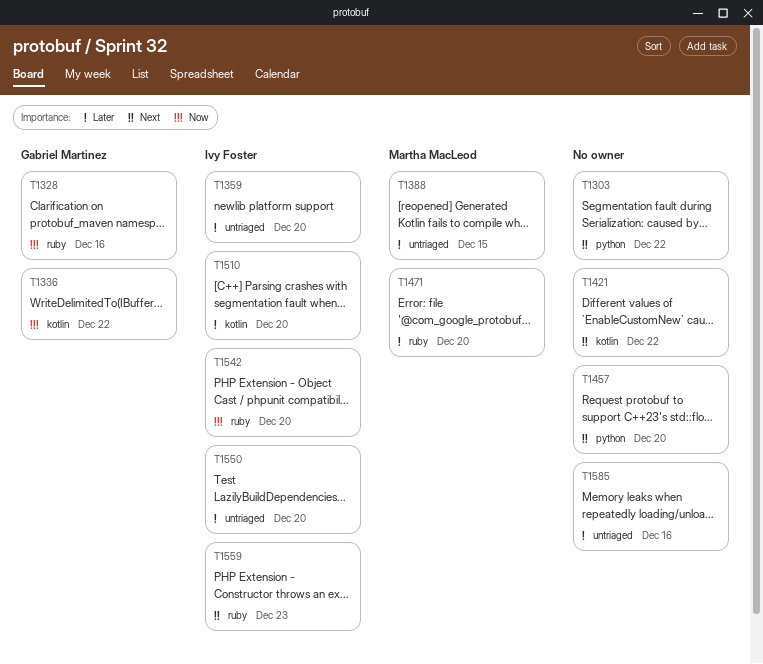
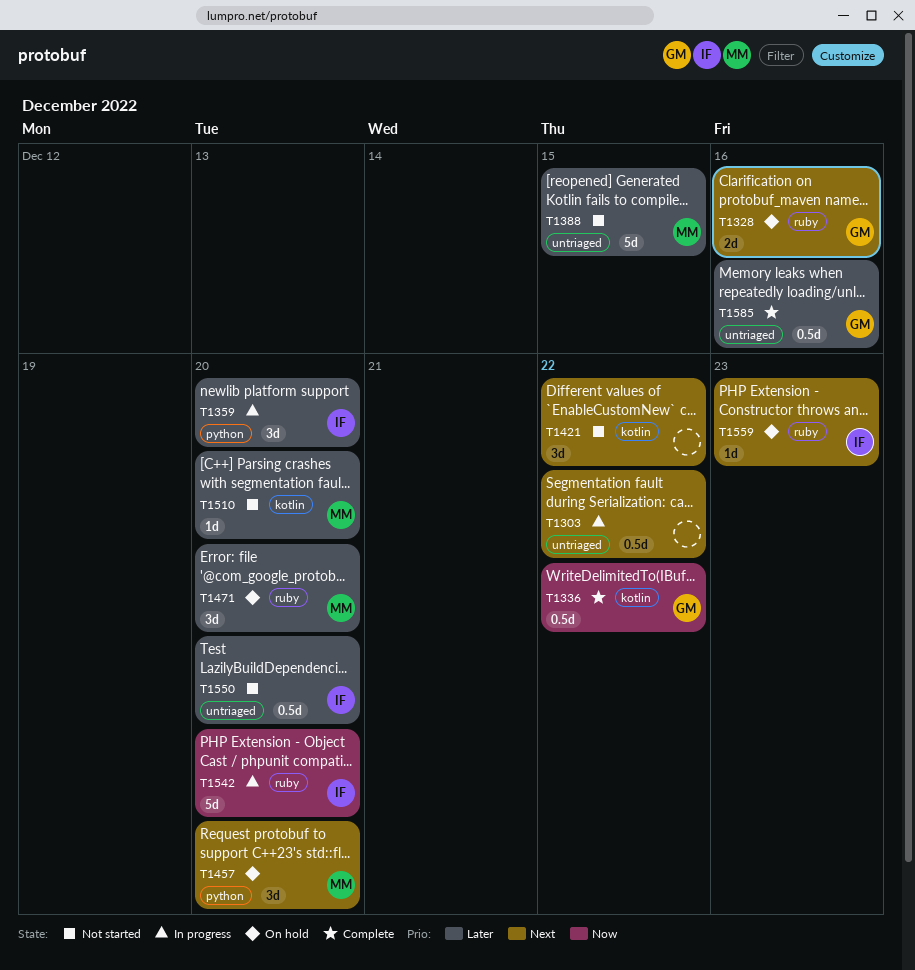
T1303, label: python -> untriaged
T1328, priority: Now -> Next
T1359, label: untriaged -> python
T1457, owner: none -> Martha MacLeod
T1510, owner: Ivy Foster -> Martha MacLeod
T1585, owner: none -> Gabriel Martinez

